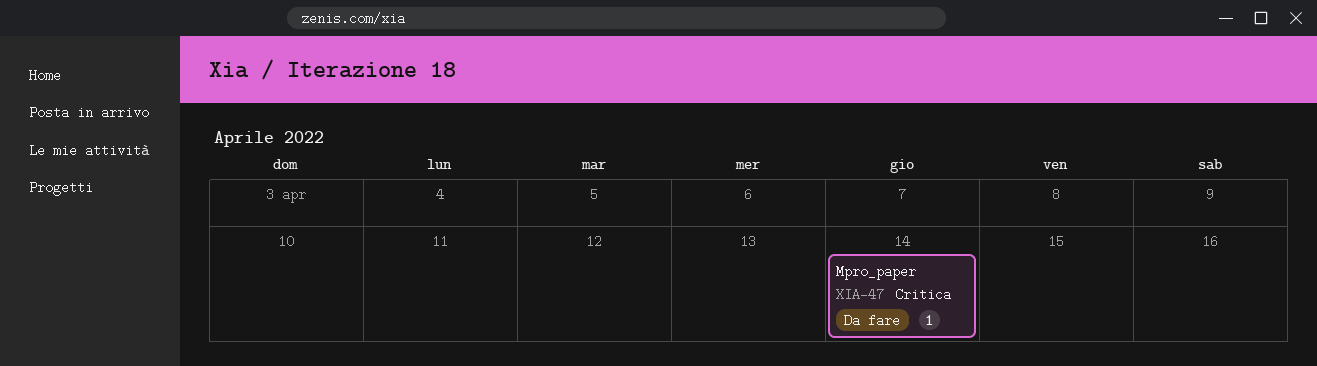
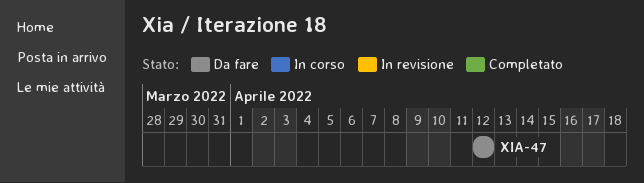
XIA-47, due: Apr 14 -> Apr 12

